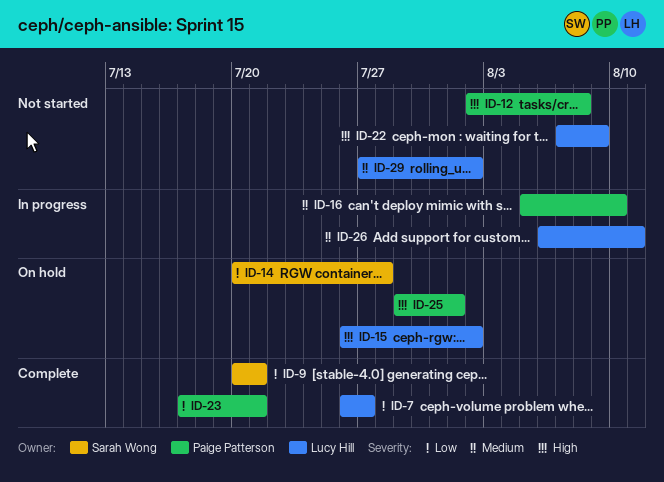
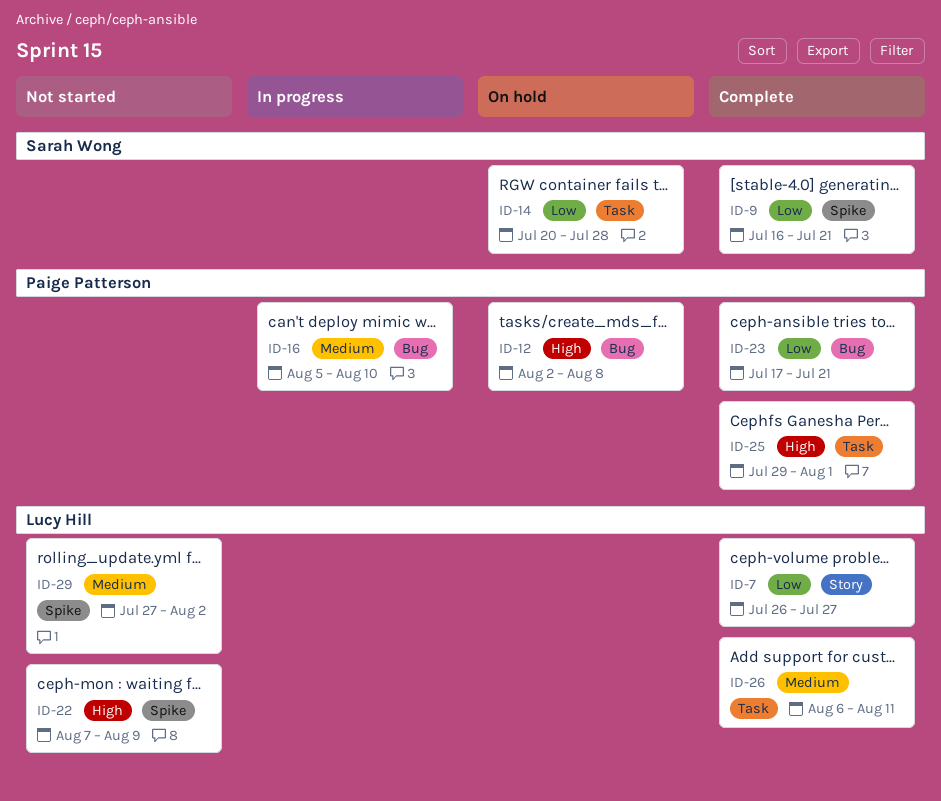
ID-9, start: Jul 20 -> Jul 16
ID-12, status: Not started -> On hold
ID-15: present -> none
ID-25, status: On hold -> Complete
ID-26, status: In progress -> Complete

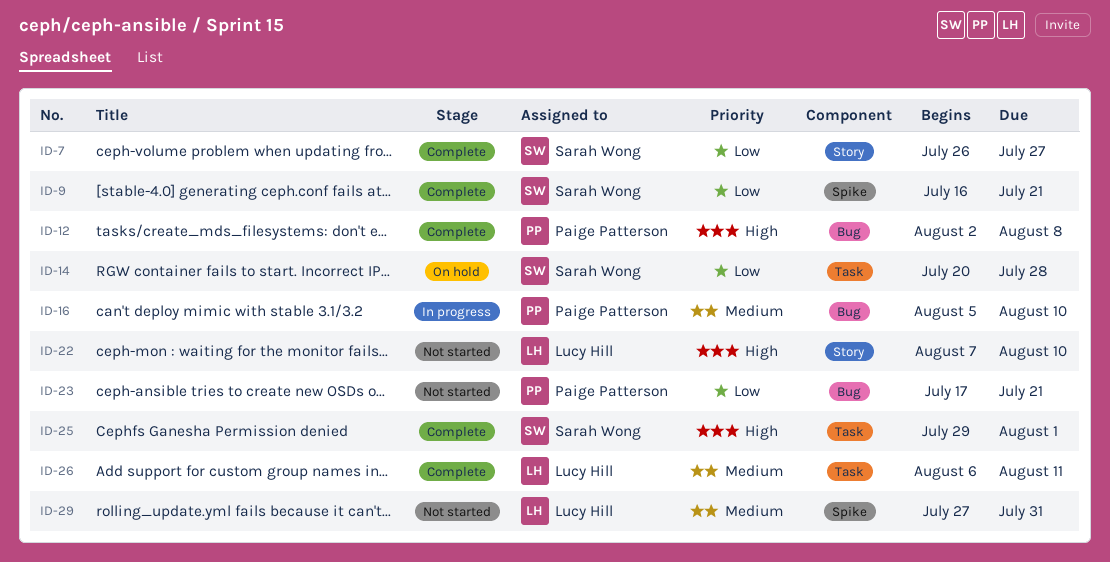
ID-7, owner: Lucy Hill -> Sarah Wong
ID-12, status: On hold -> Complete
ID-22, label: Spike -> Story
ID-22, due: Aug 9 -> Aug 10
ID-23, status: Complete -> Not started
ID-25, owner: Paige Patterson -> Sarah Wong
ID-29, due: Aug 2 -> Jul 31

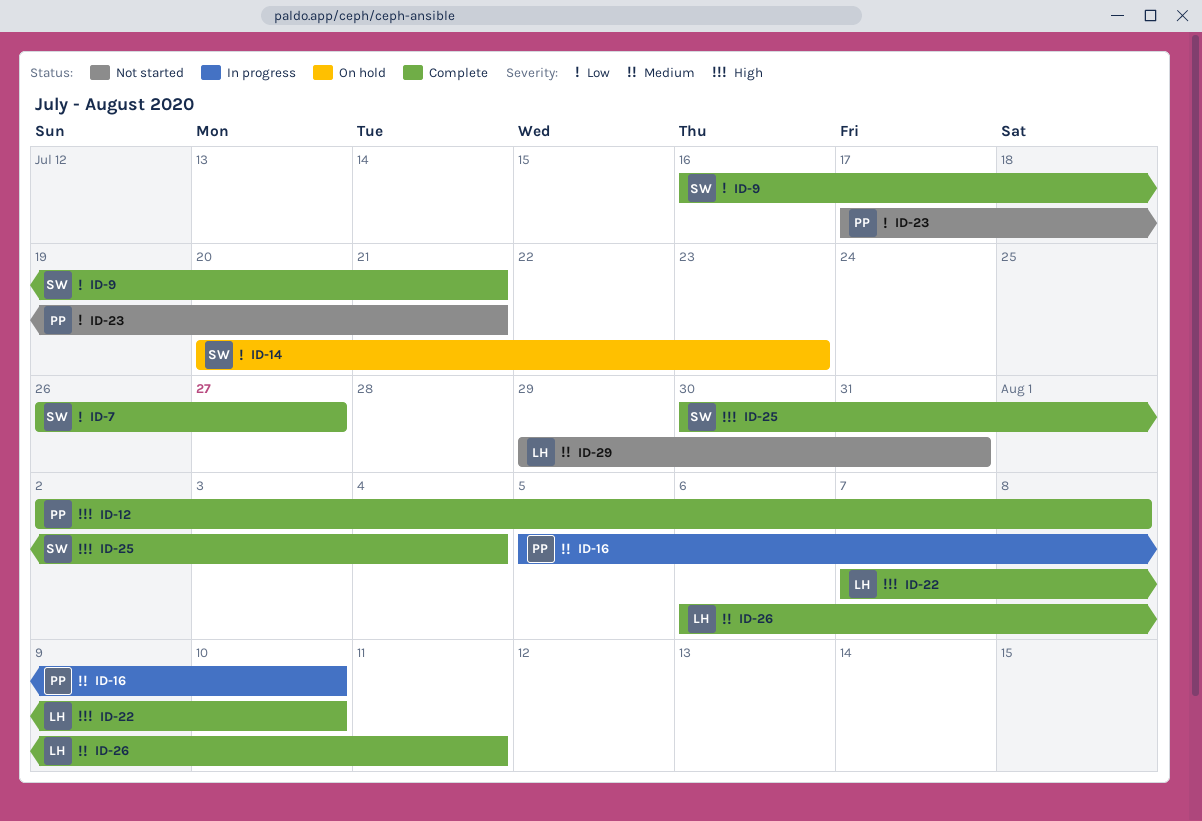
ID-14, due: Jul 28 -> Jul 23
ID-22, status: Not started -> Complete
ID-25, start: Jul 29 -> Jul 30
ID-25, due: Aug 1 -> Aug 4
ID-29, start: Jul 27 -> Jul 29

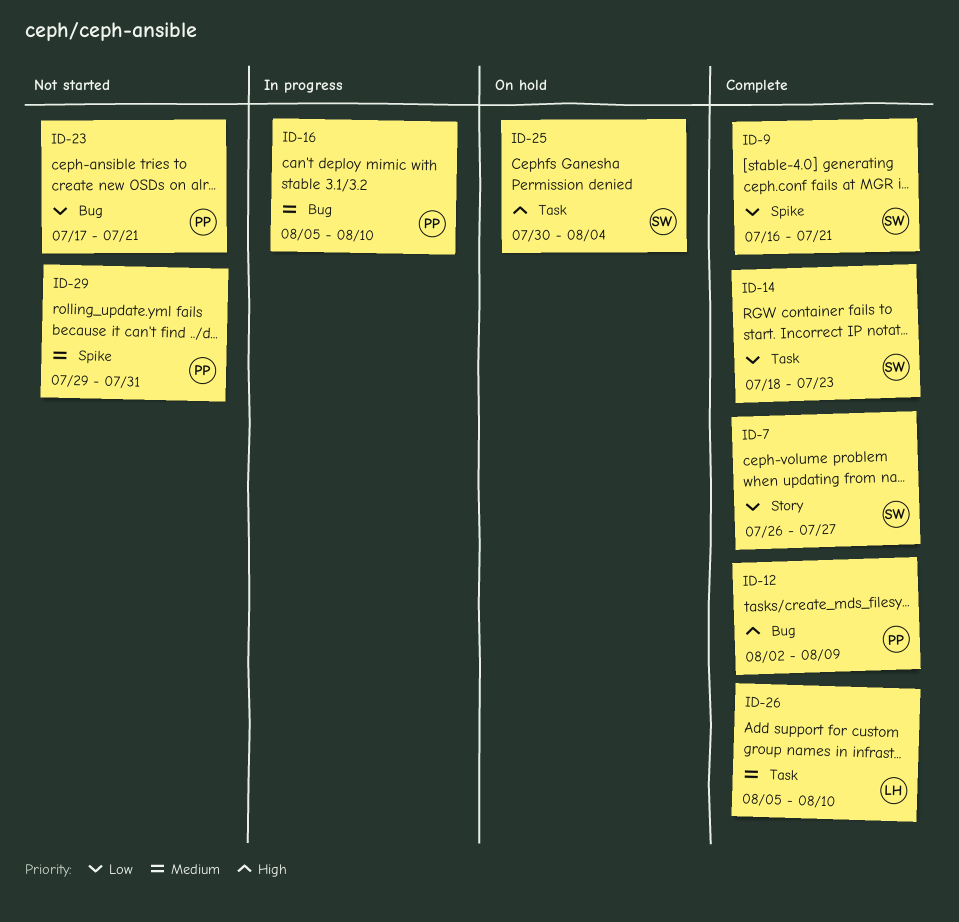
ID-12, due: Aug 8 -> Aug 9
ID-14, status: On hold -> Complete
ID-14, start: Jul 20 -> Jul 18
ID-22: present -> none
ID-25, status: Complete -> On hold
ID-26, start: Aug 6 -> Aug 5
ID-26, due: Aug 11 -> Aug 10
ID-29, owner: LH -> PP

